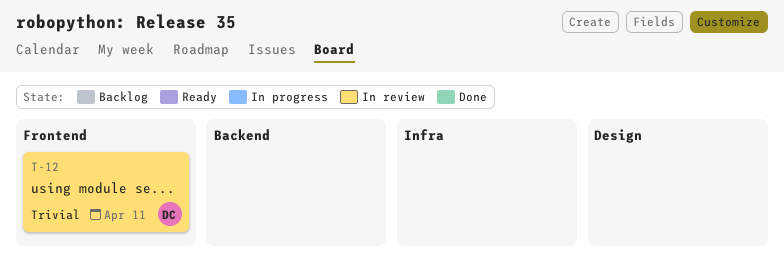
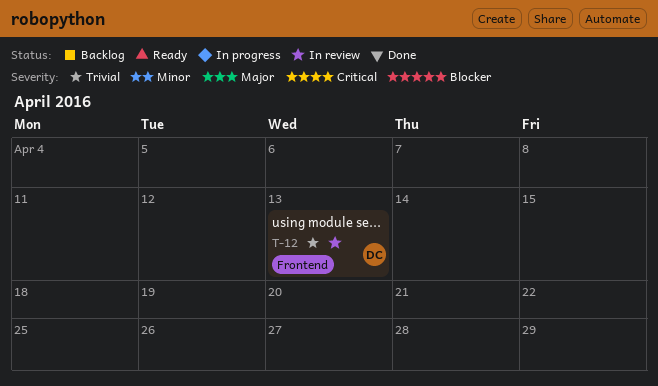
T-12, due: Apr 11 -> Apr 13

